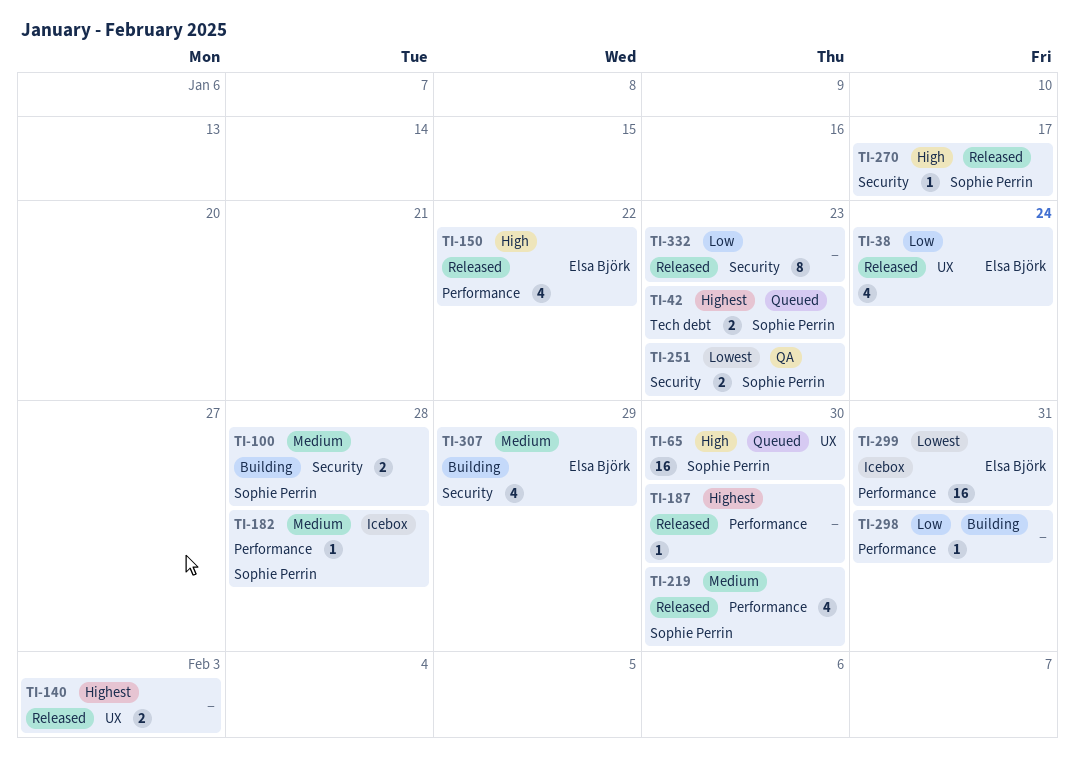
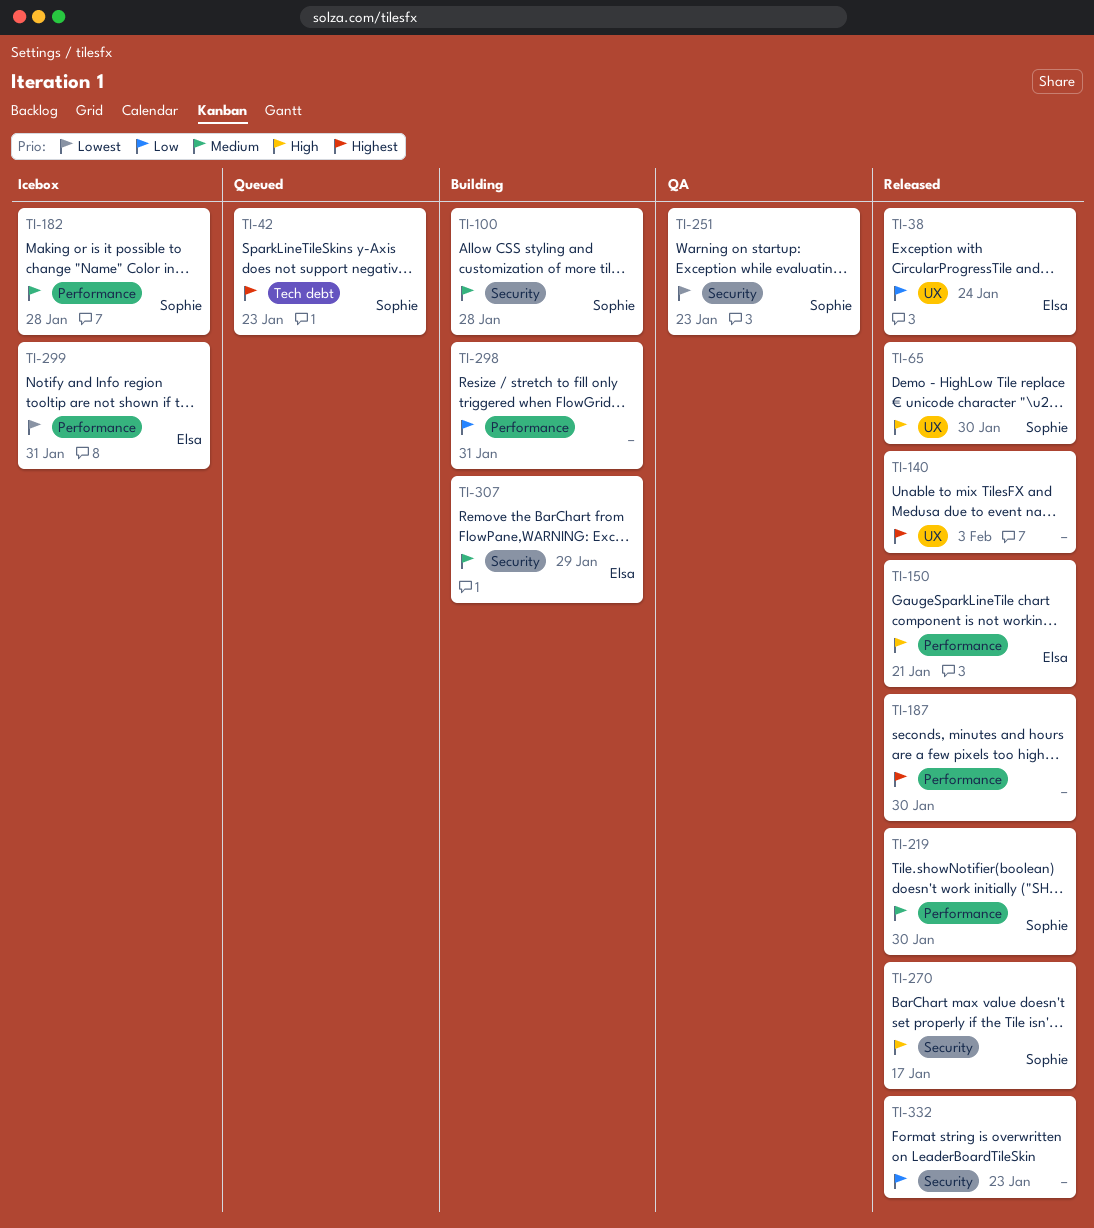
TI-65, status: Queued -> Released
TI-150, due: Jan 22 -> Jan 21

